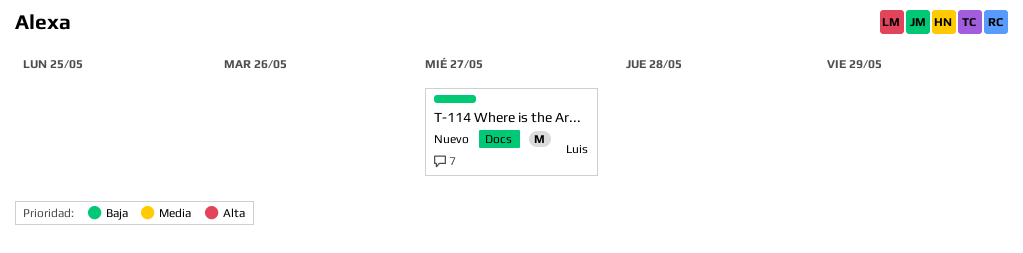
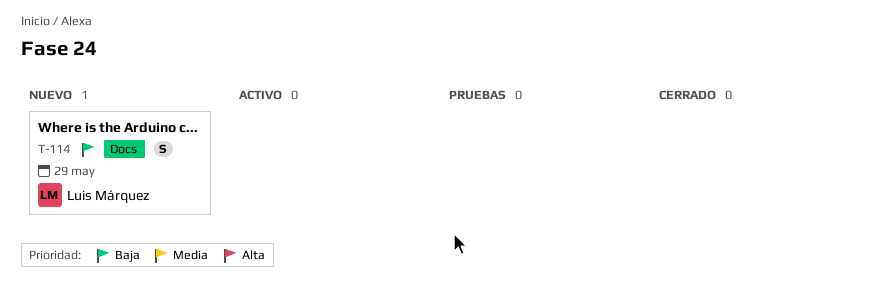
T-114, estimate: M -> S
T-114, due: May 27 -> May 29

